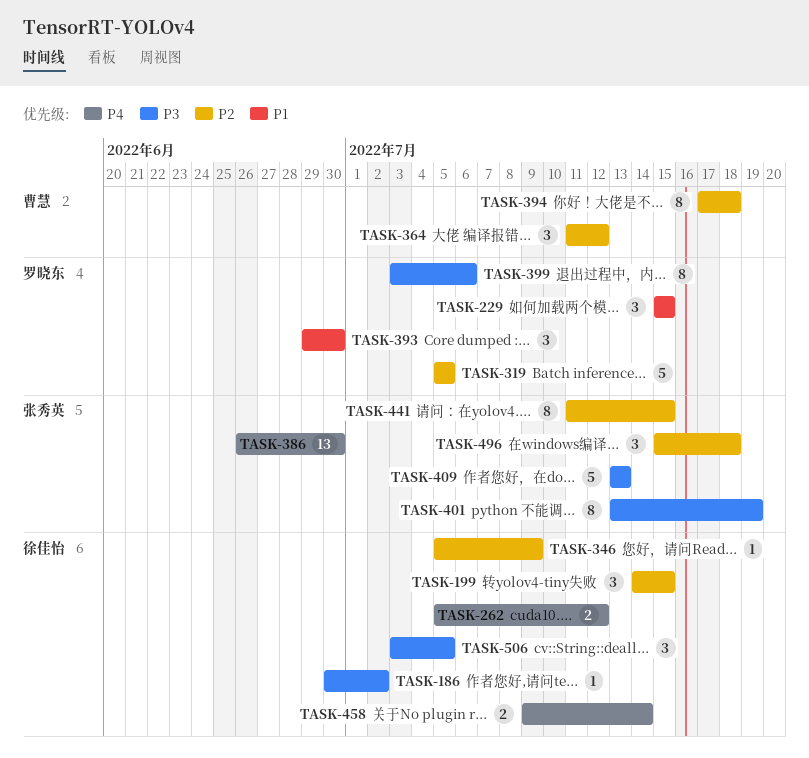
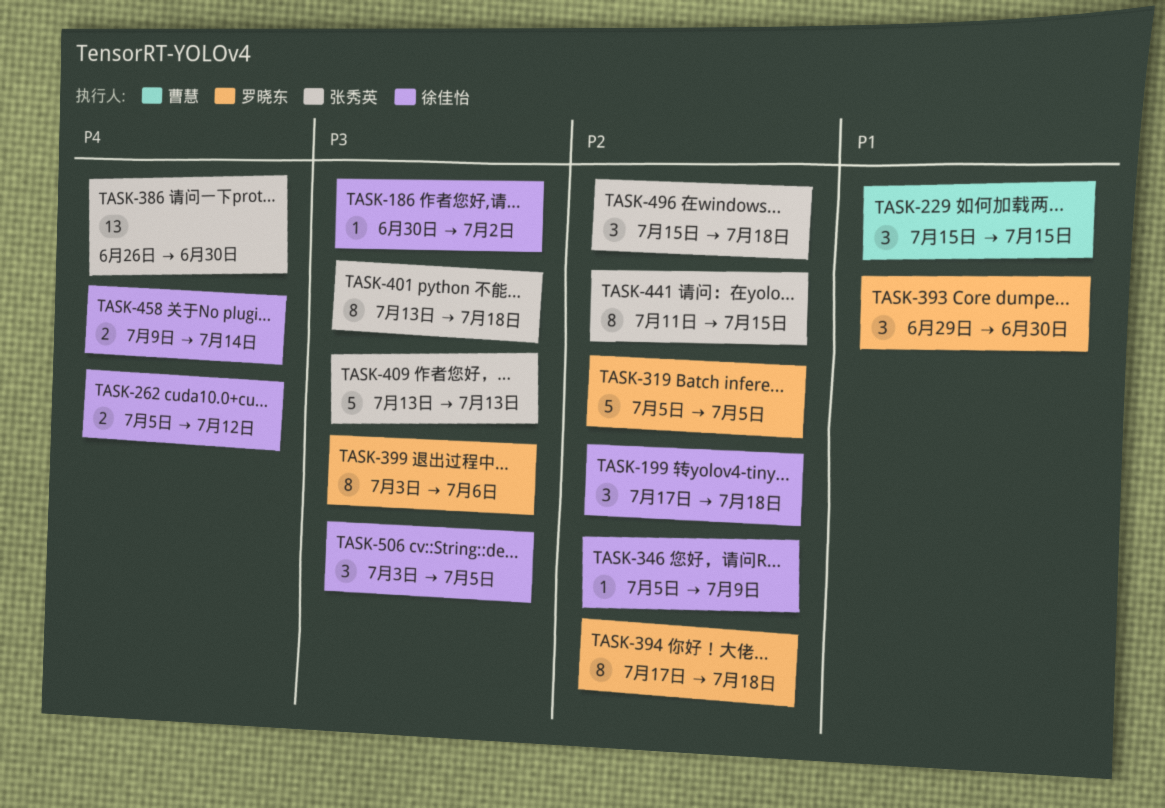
TASK-199, start: Jul 14 -> Jul 17
TASK-199, due: Jul 15 -> Jul 18
TASK-229, owner: 罗晓东 -> 曹慧
TASK-364: present -> none
TASK-394, owner: 曹慧 -> 罗晓东
TASK-401, due: Jul 19 -> Jul 18

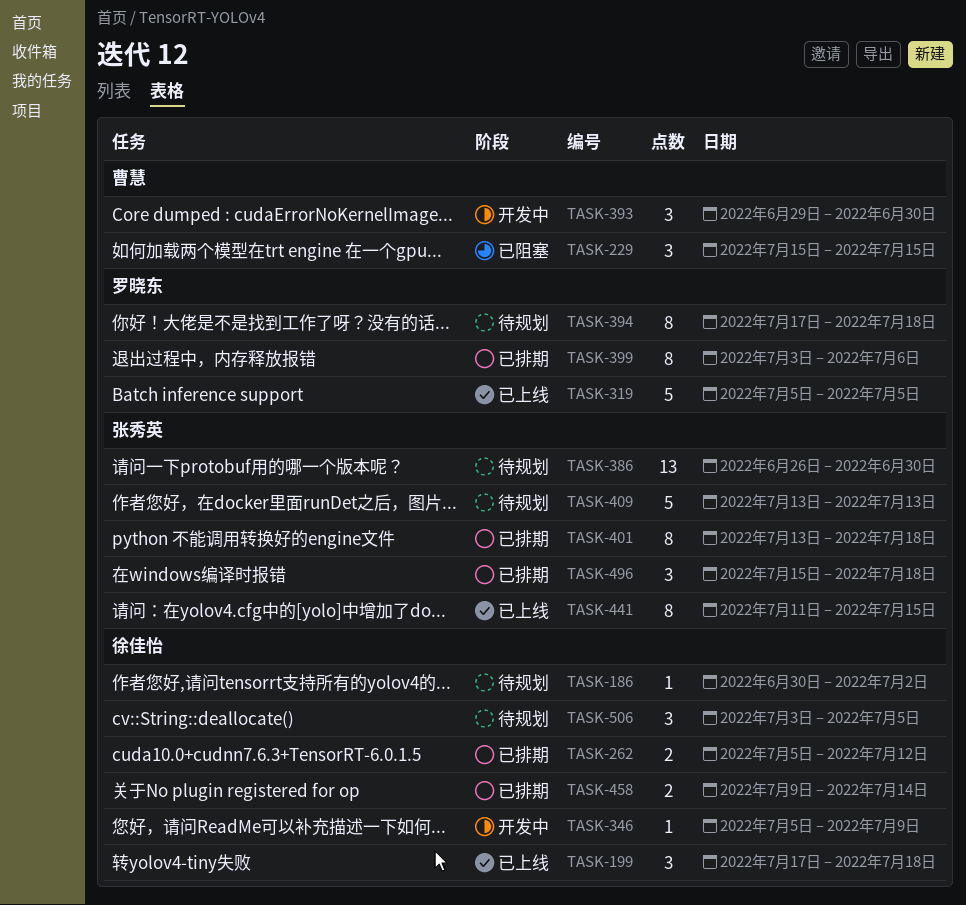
TASK-393, owner: 罗晓东 -> 曹慧

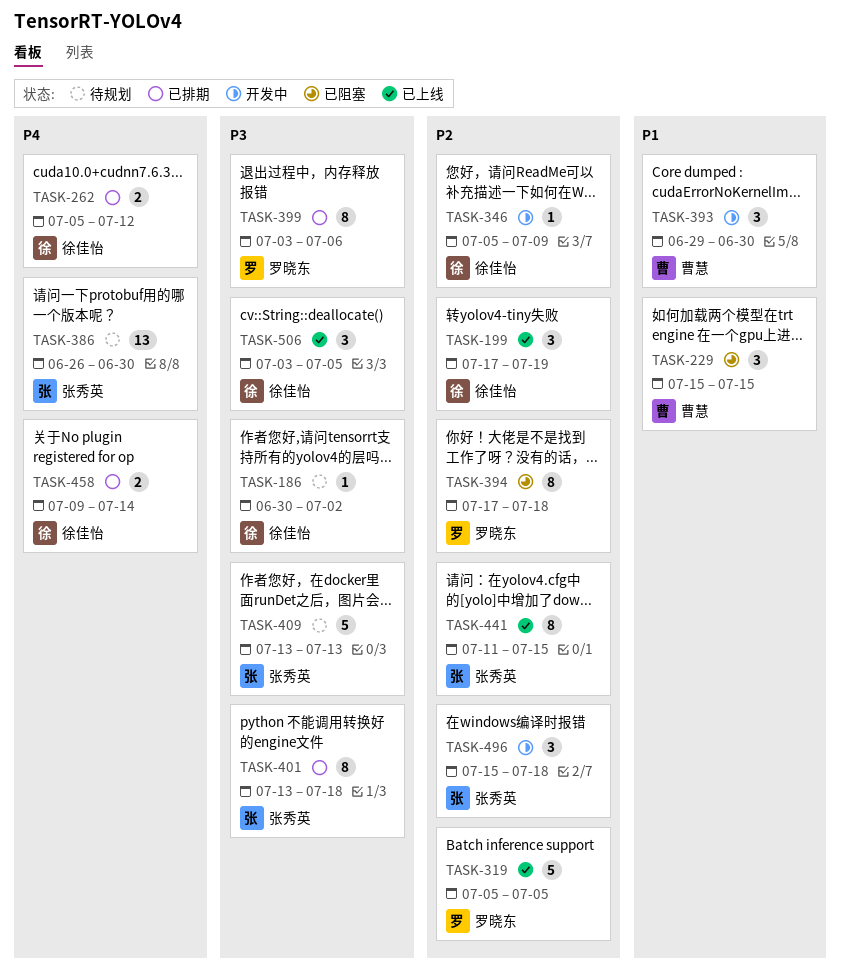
TASK-199, due: Jul 18 -> Jul 19
TASK-394, status: 待规划 -> 已阻塞
TASK-496, status: 已排期 -> 开发中
TASK-506, status: 待规划 -> 已上线

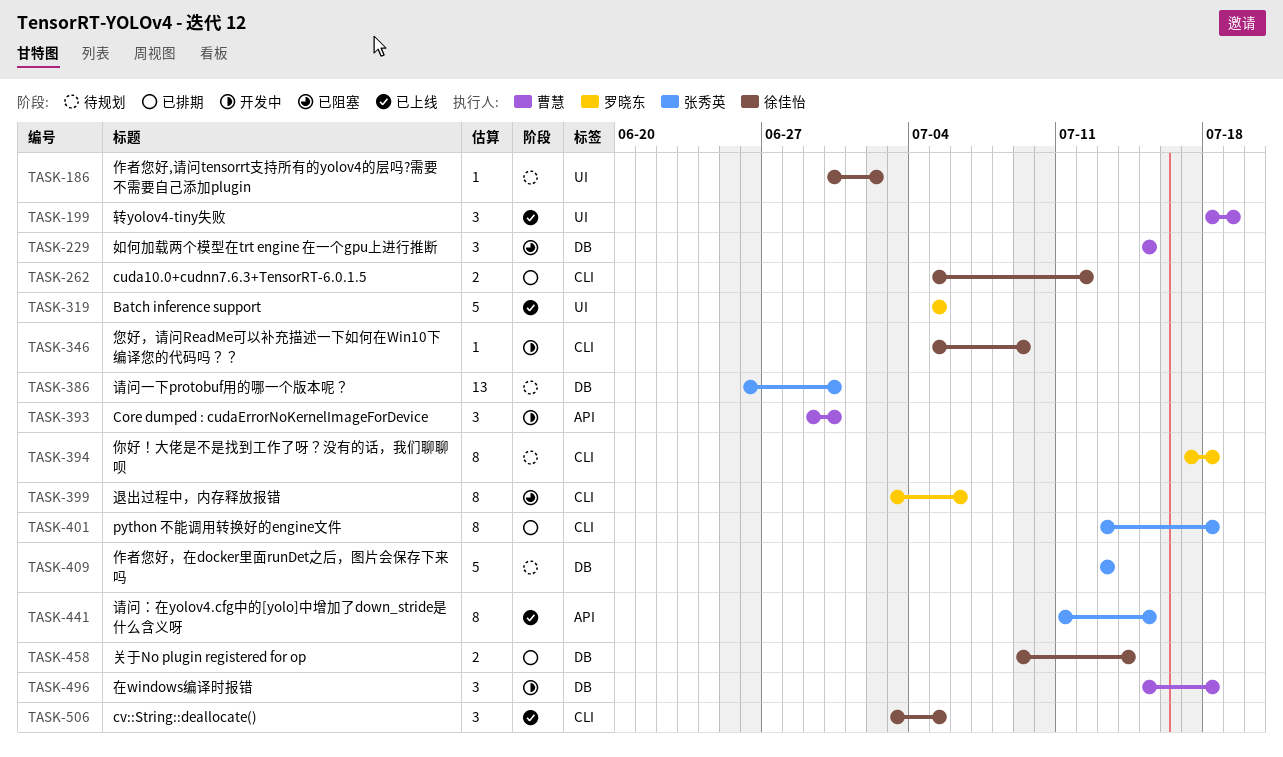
TASK-199, owner: 徐佳怡 -> 曹慧
TASK-199, start: Jul 17 -> Jul 18
TASK-394, status: 已阻塞 -> 待规划
TASK-399, status: 已排期 -> 已阻塞
TASK-496, owner: 张秀英 -> 曹慧

